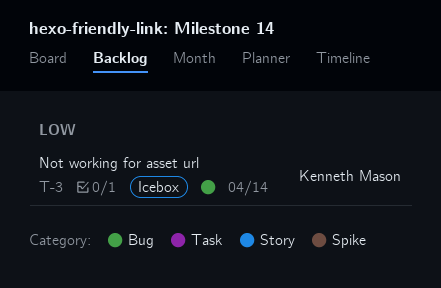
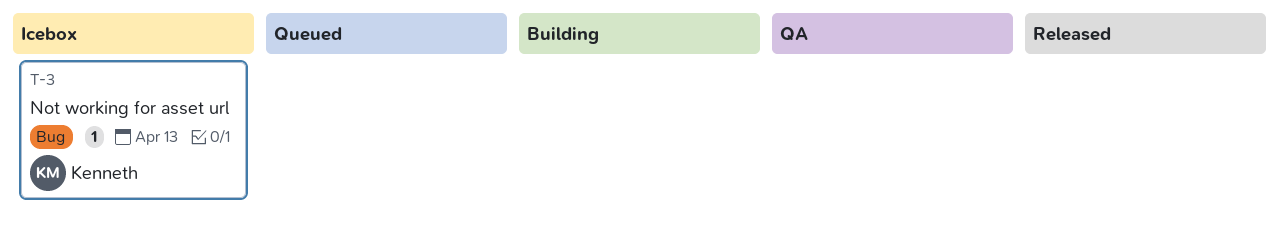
T-3, due: Apr 14 -> Apr 13

